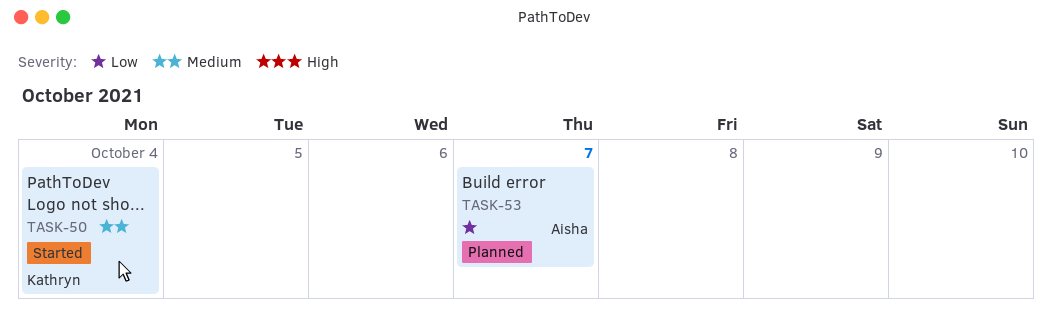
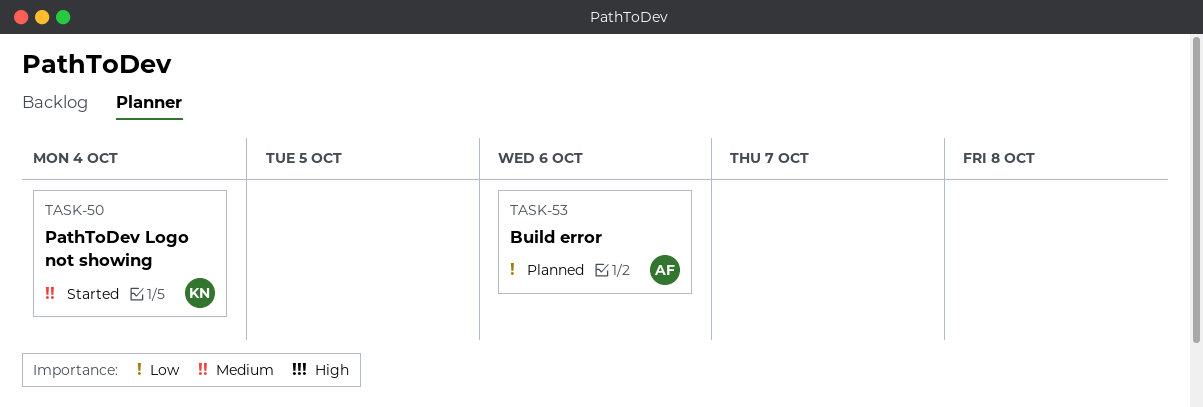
TASK-53, due: Oct 7 -> Oct 6

